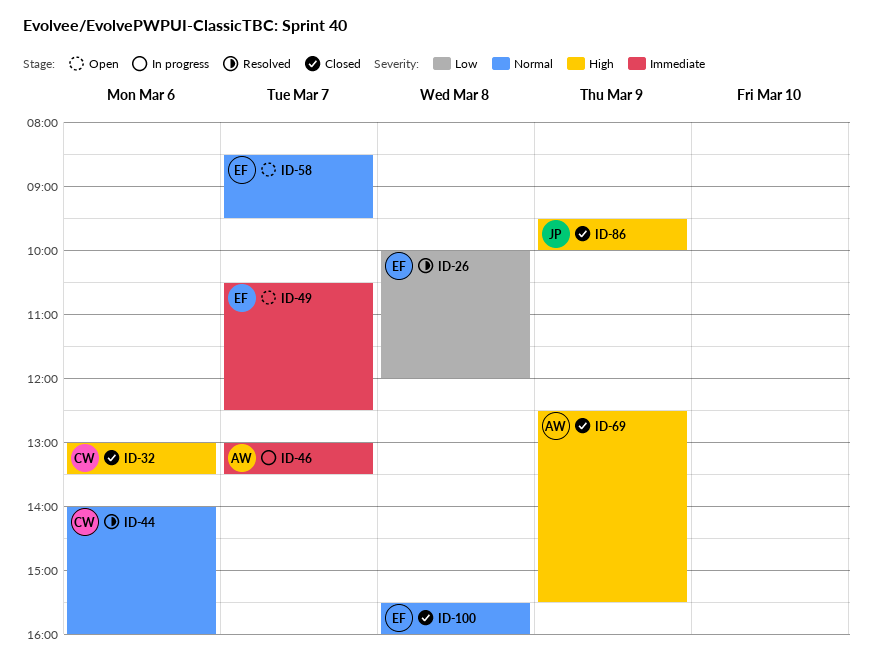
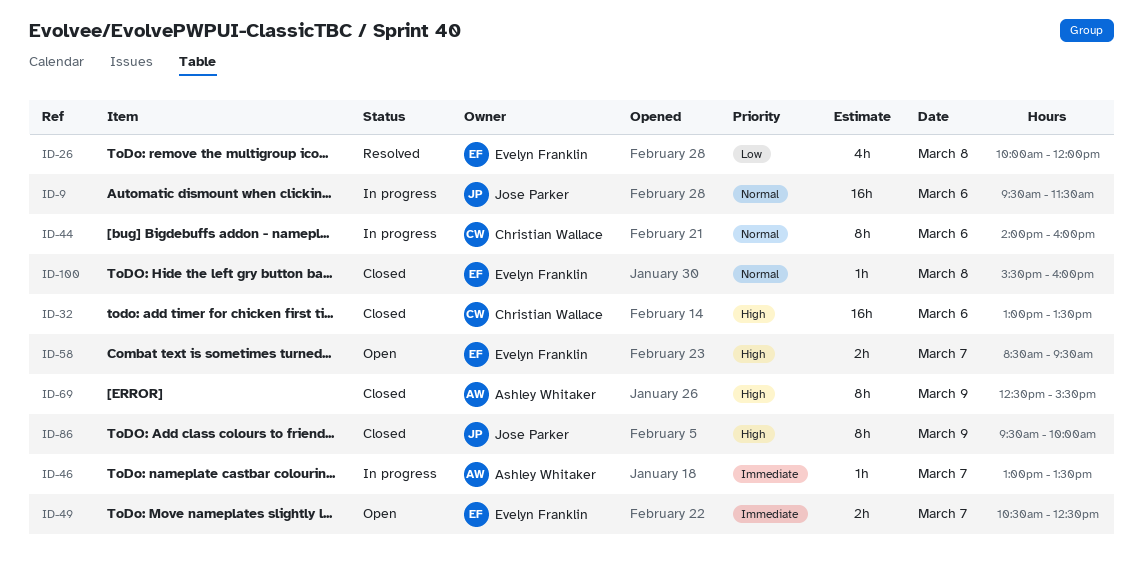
ID-9: none -> present
ID-44, status: Resolved -> In progress
ID-58, priority: Normal -> High

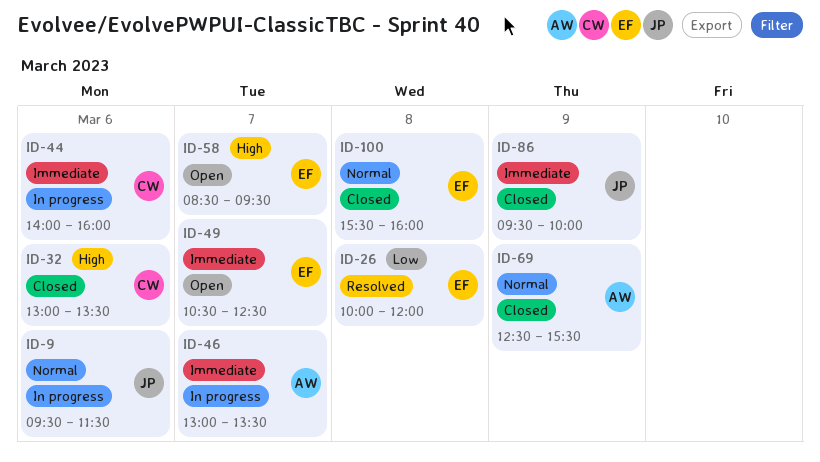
ID-44, priority: Normal -> Immediate
ID-69, priority: High -> Normal
ID-86, priority: High -> Immediate

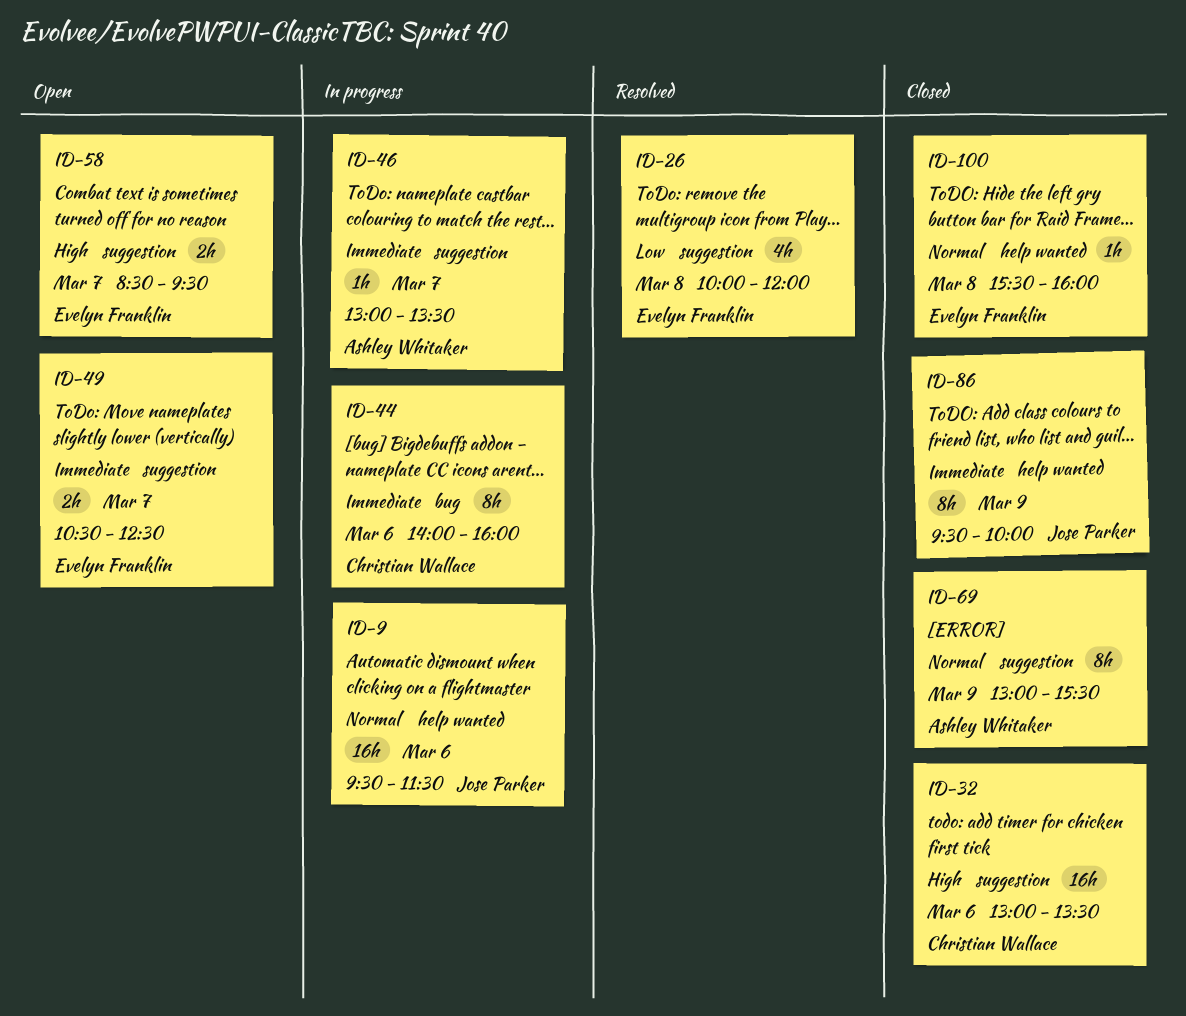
ID-69, begins: 12:30 -> 13:00

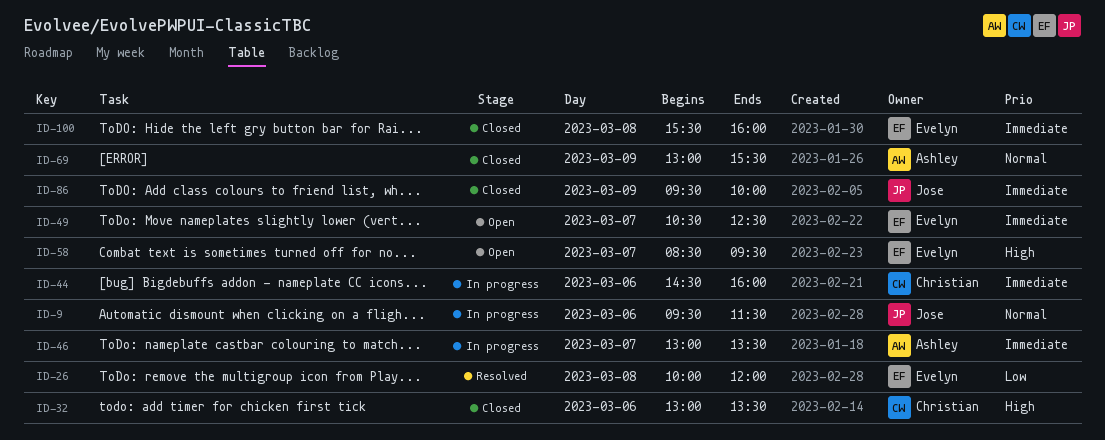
ID-44, begins: 14:00 -> 14:30
ID-100, priority: Normal -> Immediate

